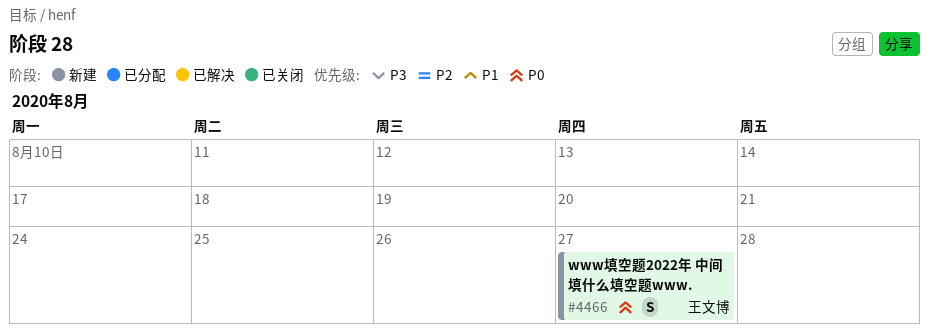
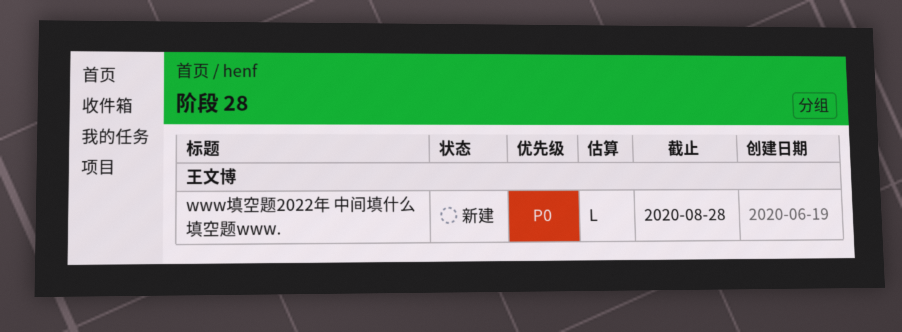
www填空题2022年 中间填什么填空题www., estimate: S -> L
www填空题2022年 中间填什么填空题www., due: Aug 27 -> Aug 28

